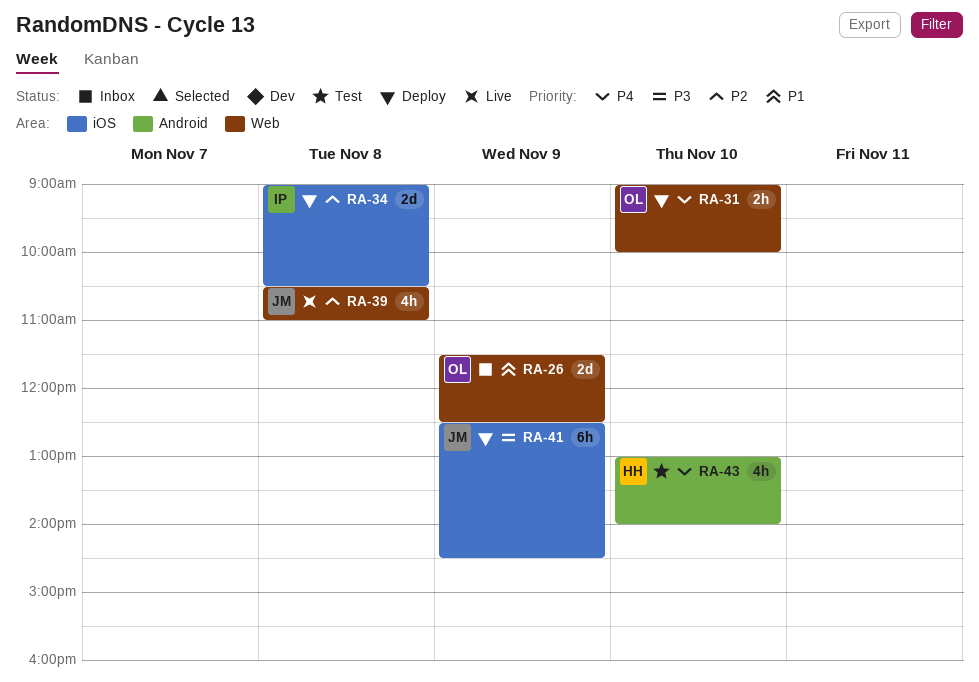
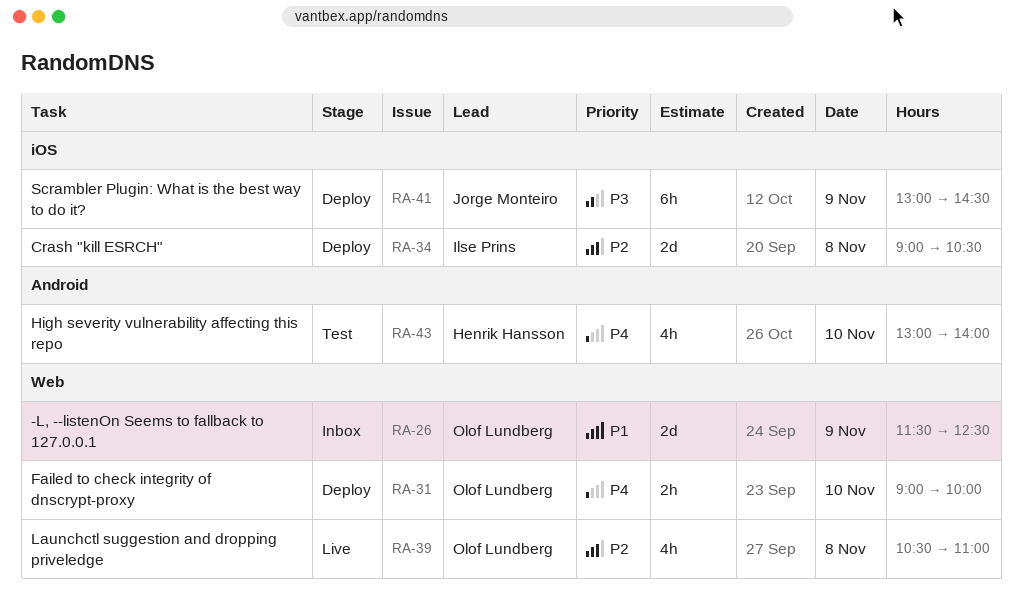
RA-39, owner: Jorge Monteiro -> Olof Lundberg
RA-41, begins: 12:30 -> 13:00

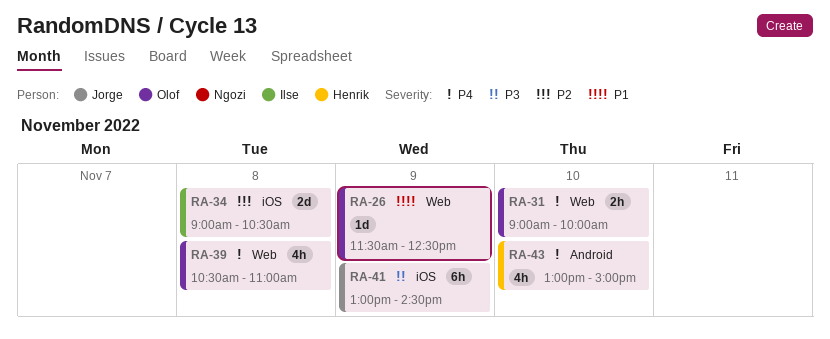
RA-26, estimate: 2d -> 1d
RA-39, priority: P2 -> P4
RA-43, ends: 14:00 -> 15:00

